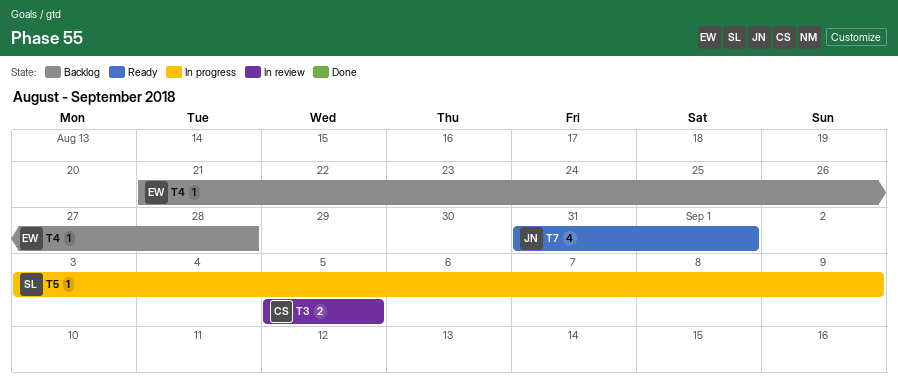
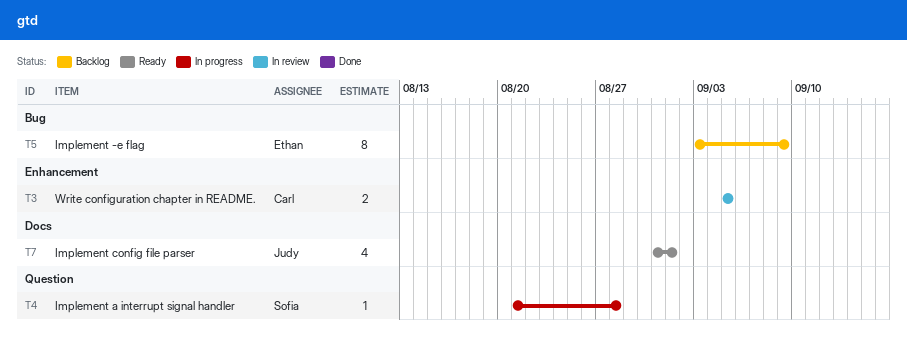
T4, status: Backlog -> In progress
T4, owner: Ethan -> Sofia
T5, status: In progress -> Backlog
T5, owner: Sofia -> Ethan
T5, estimate: 1 -> 8

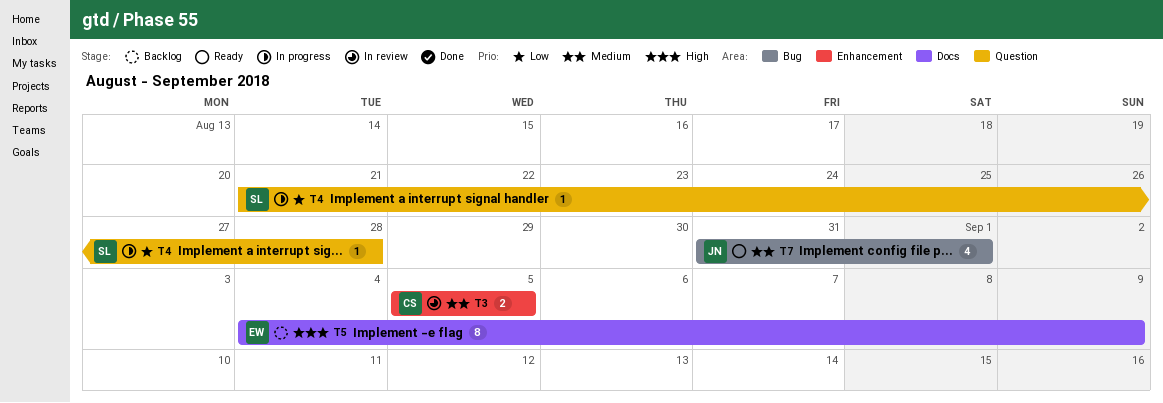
T5, label: Bug -> Docs
T5, start: Sep 3 -> Sep 4
T7, label: Docs -> Bug

